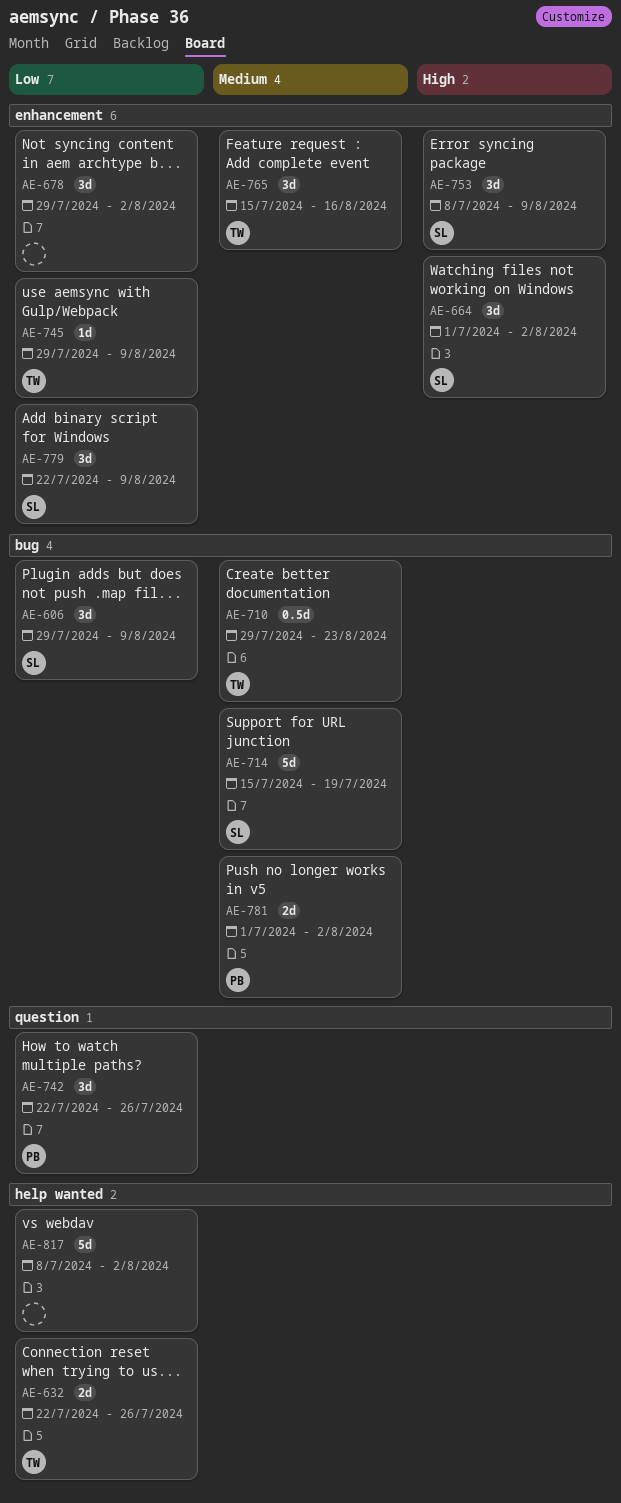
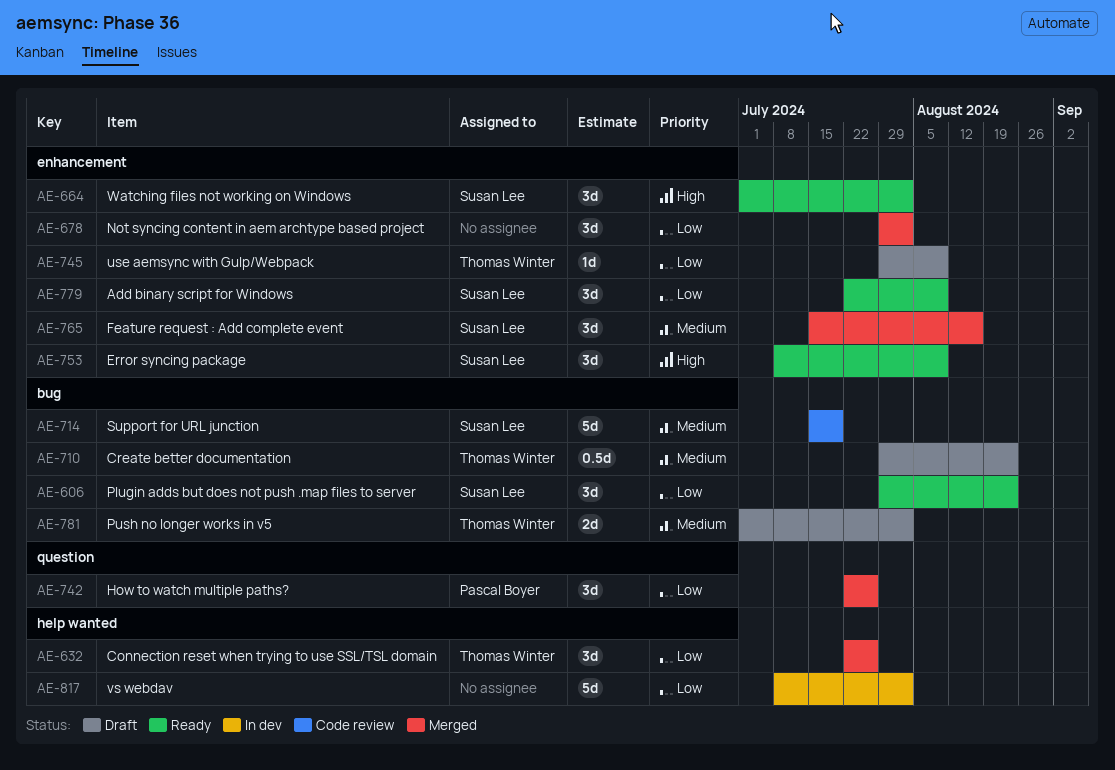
AE-606, due: Aug 9 -> Aug 23
AE-632, estimate: 2d -> 3d
AE-765, owner: Thomas Winter -> Susan Lee
AE-781, owner: Pascal Boyer -> Thomas Winter

